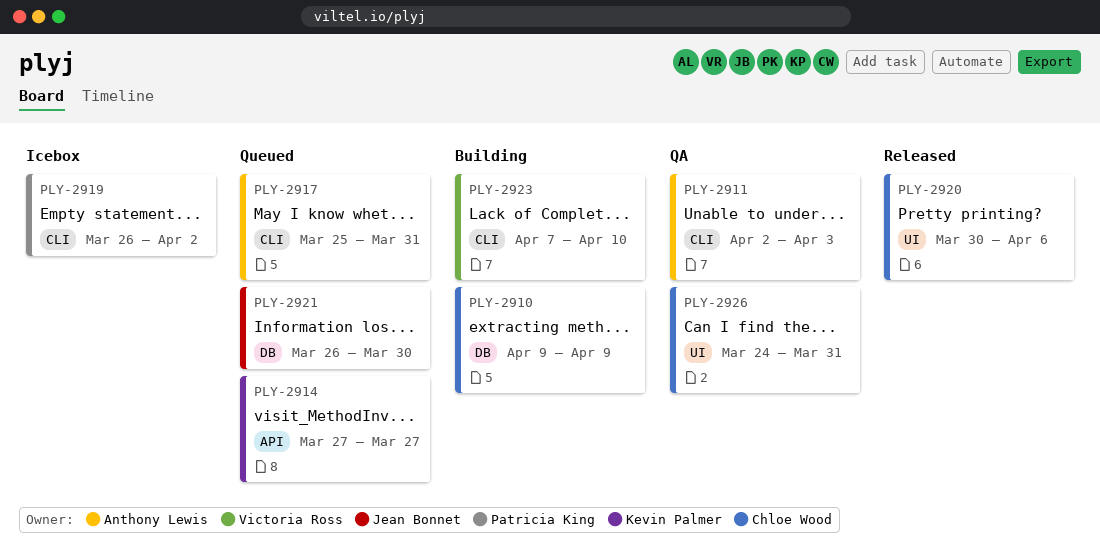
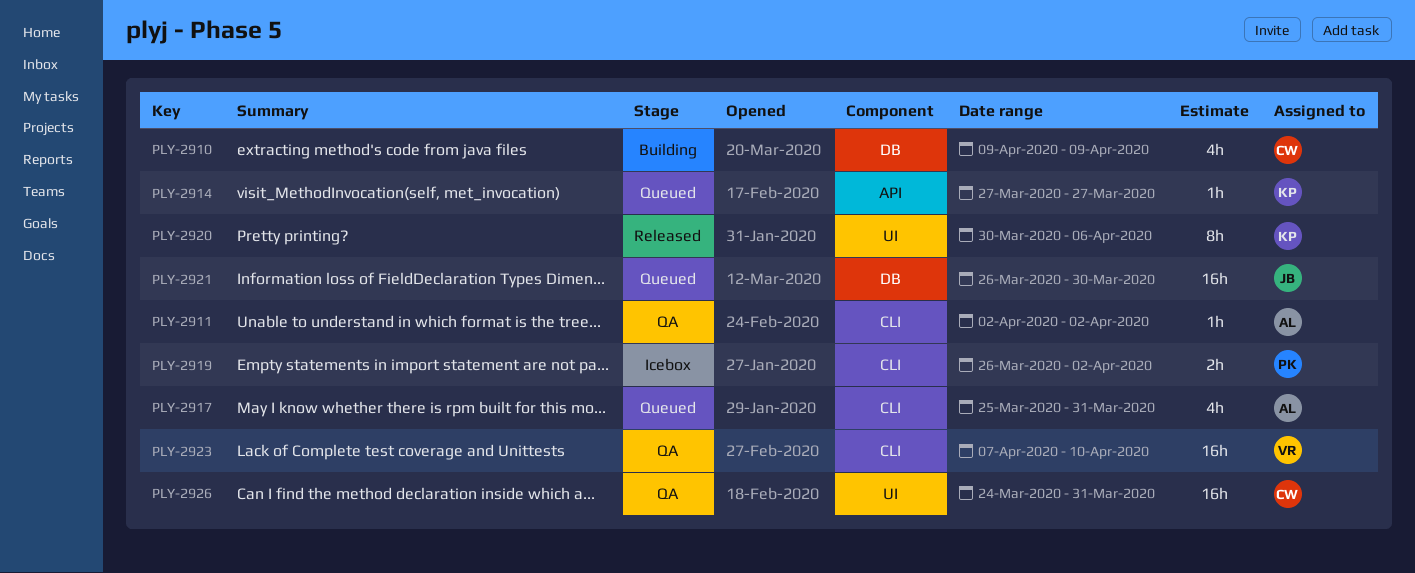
PLY-2911, due: Apr 3 -> Apr 2
PLY-2920, owner: Chloe Wood -> Kevin Palmer
PLY-2923, status: Building -> QA

